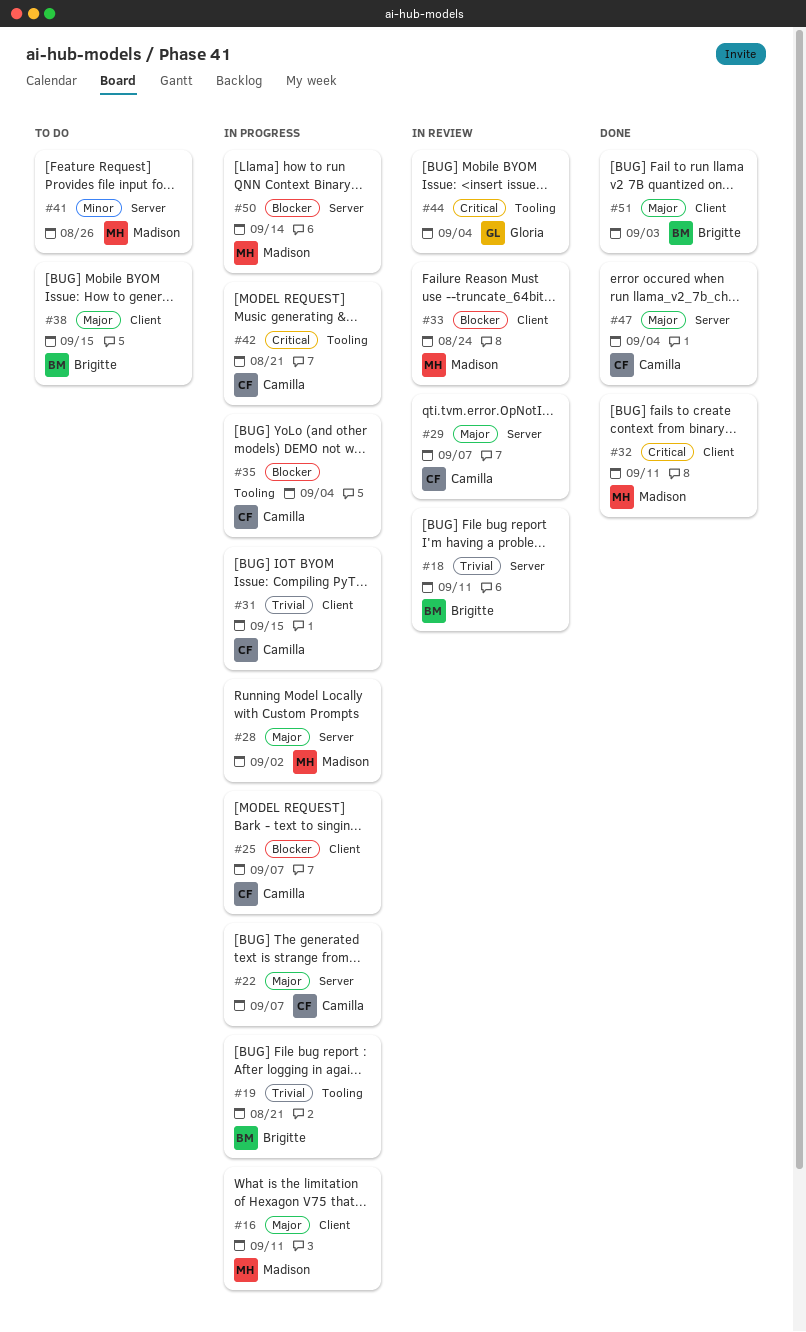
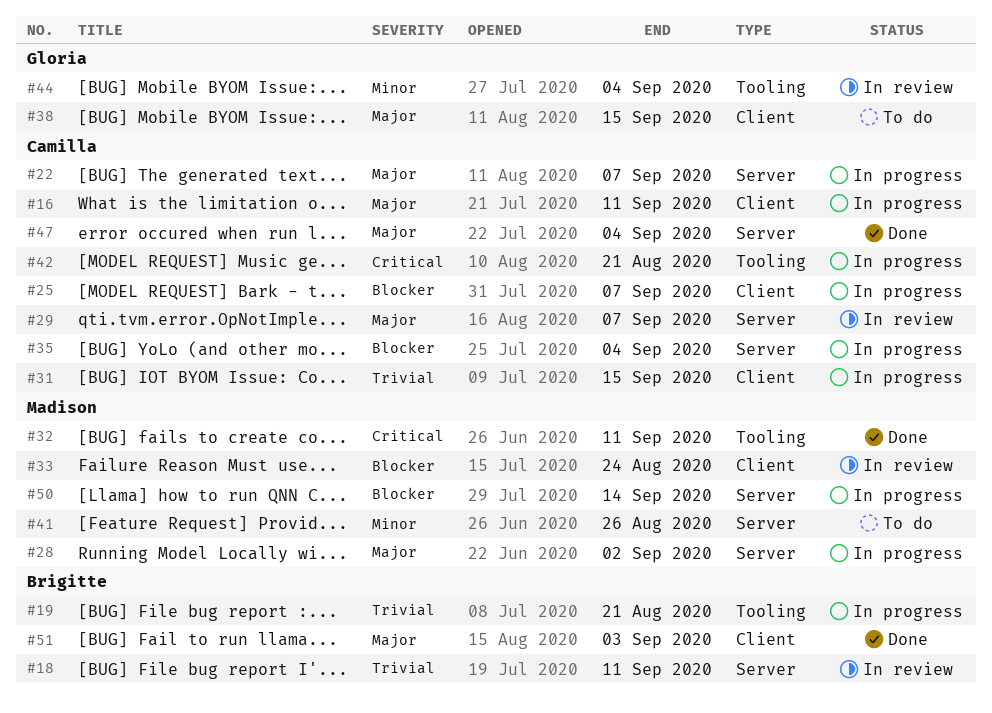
#16, owner: Madison -> Camilla
#32, label: Client -> Tooling
#35, label: Tooling -> Server
#38, owner: Brigitte -> Gloria
#44, priority: Critical -> Minor

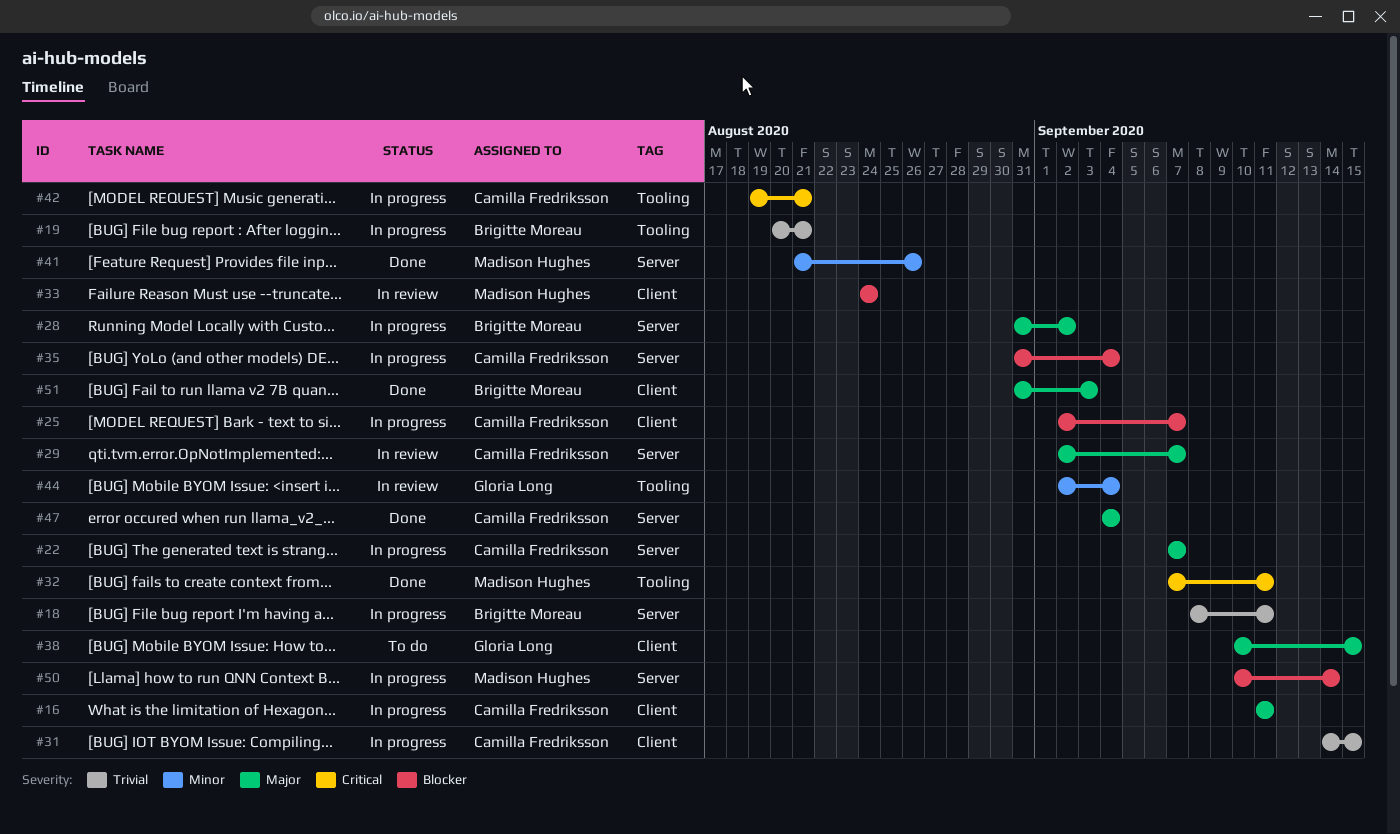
#18, status: In review -> In progress
#28, owner: Madison Hughes -> Brigitte Moreau
#41, status: To do -> Done

